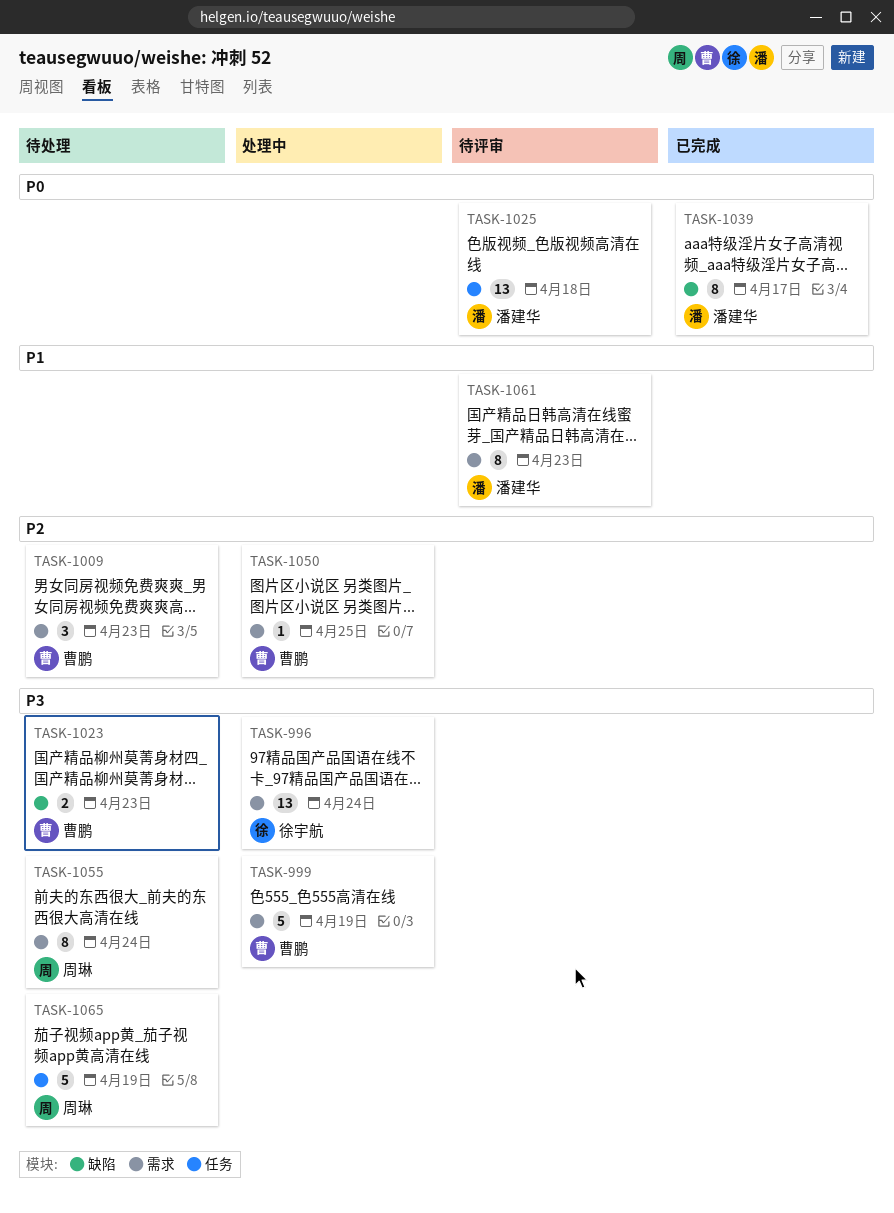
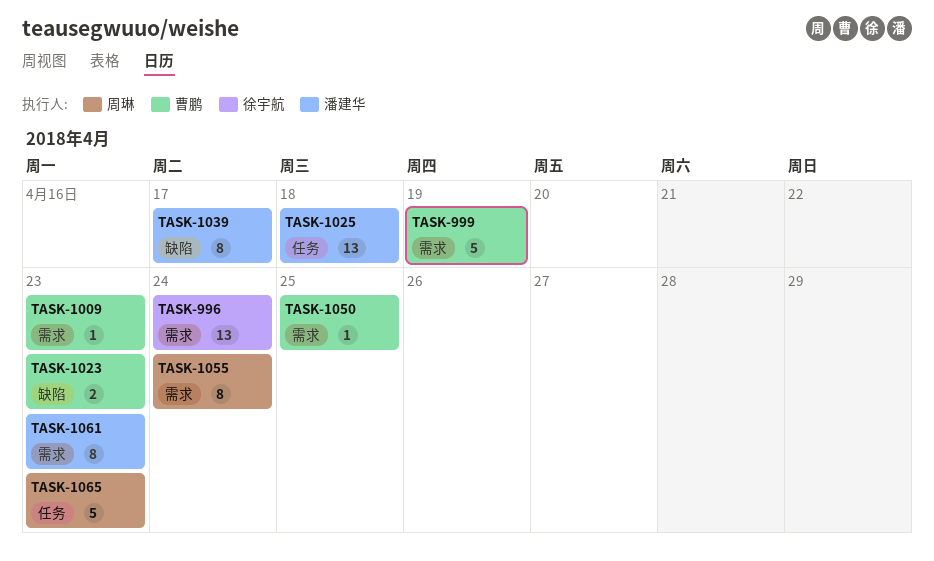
TASK-1009, estimate: 3 -> 1
TASK-1065, due: Apr 19 -> Apr 23

